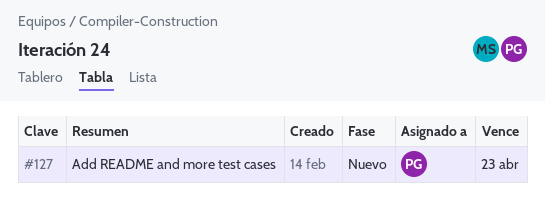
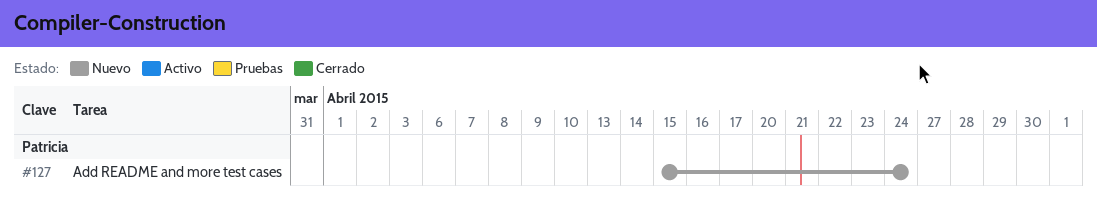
#127, due: Apr 23 -> Apr 24

